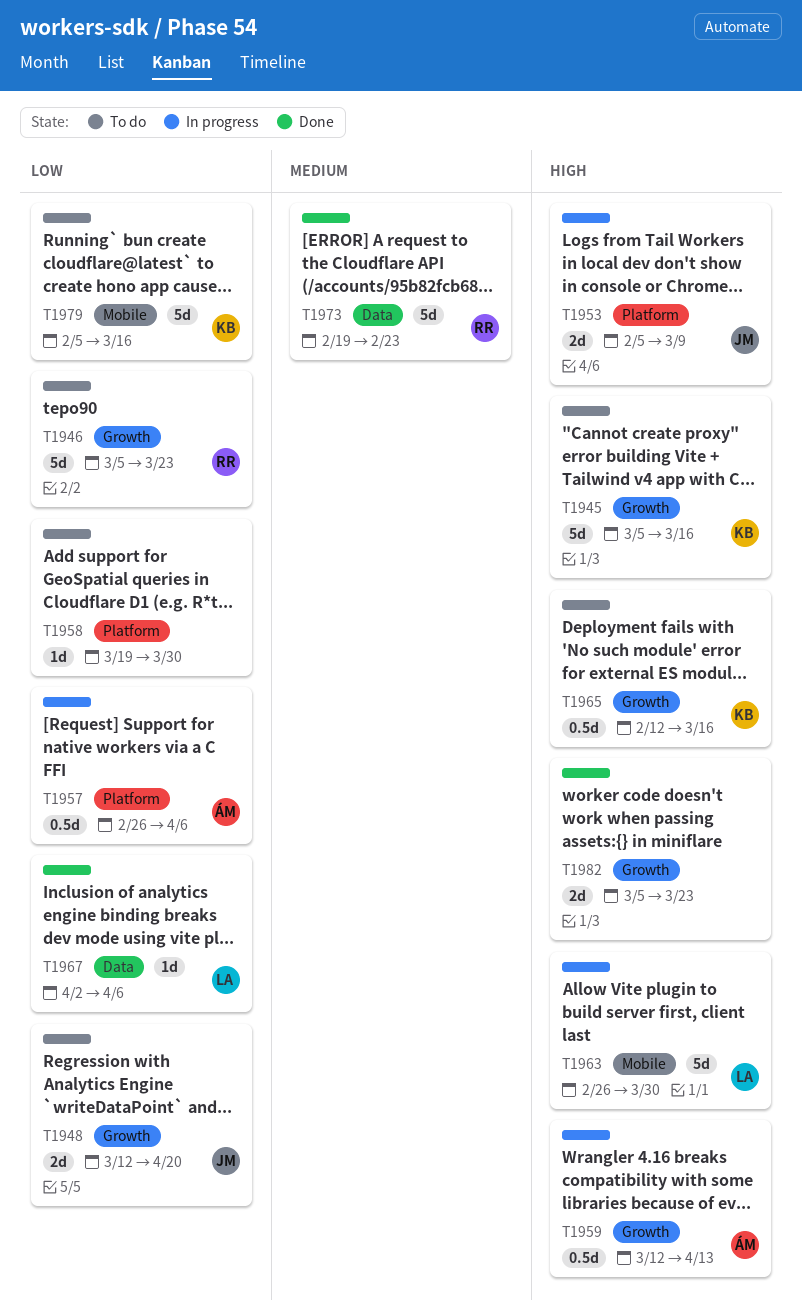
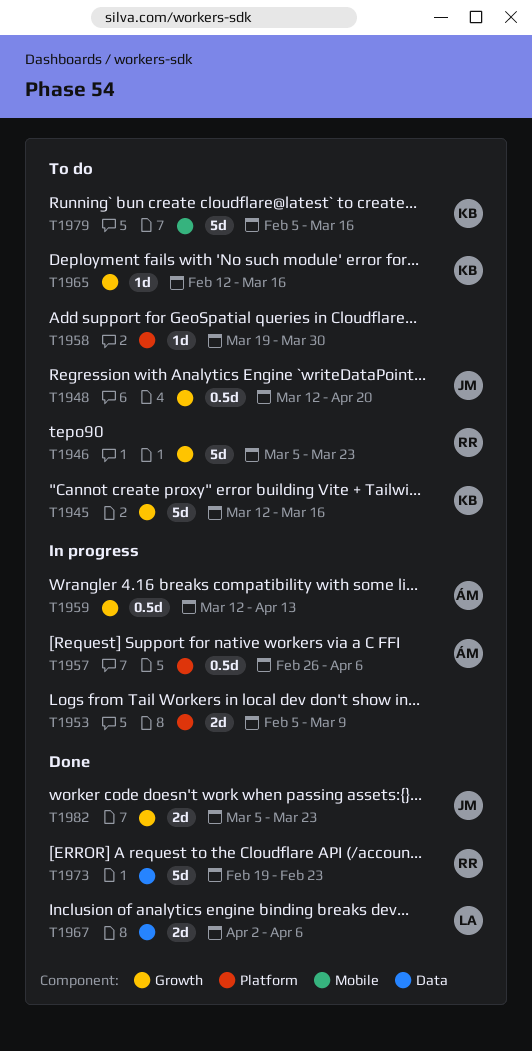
T1945, start: Mar 5 -> Mar 12
T1948, estimate: 2d -> 0.5d
T1953, owner: JM -> none
T1963: present -> none
T1965, estimate: 0.5d -> 1d
T1967, estimate: 1d -> 2d
T1982, owner: none -> JM

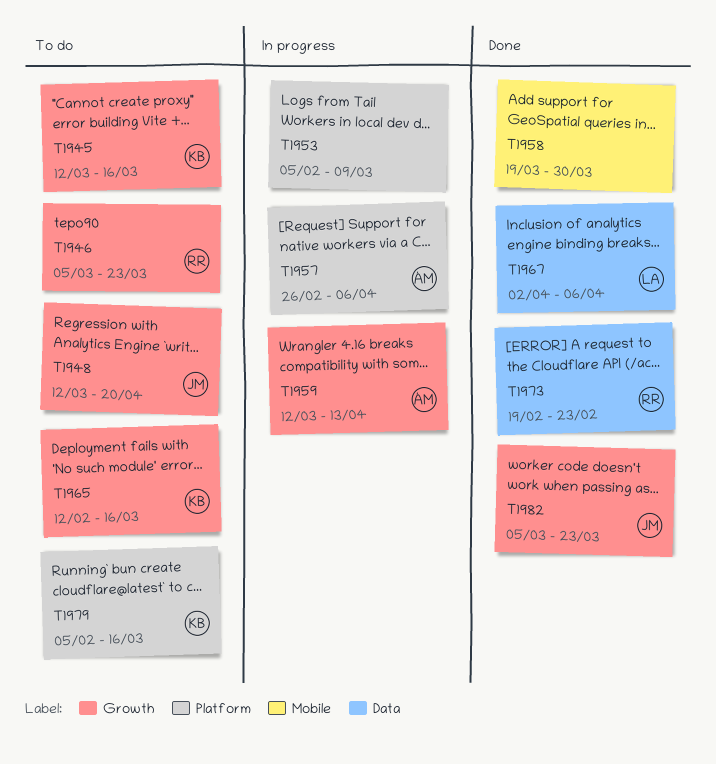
T1958, status: To do -> Done
T1958, label: Platform -> Mobile
T1979, label: Mobile -> Platform

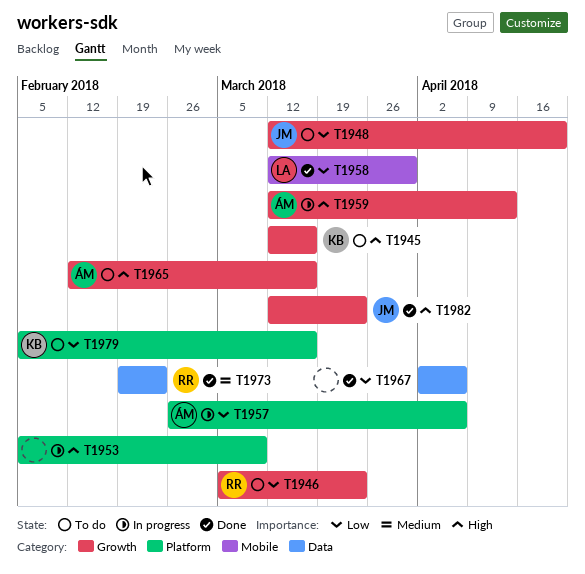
T1958, owner: none -> LA
T1958, start: Mar 19 -> Mar 12
T1965, owner: KB -> ÁM
T1967, owner: LA -> none
T1982, start: Mar 5 -> Mar 12

